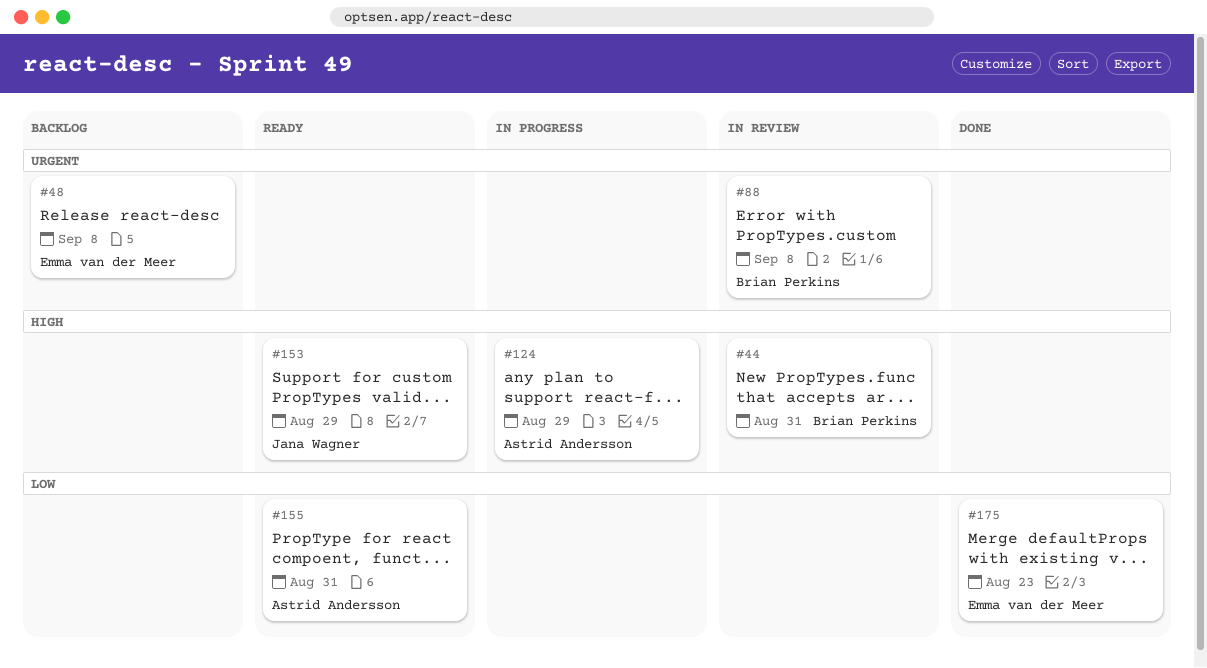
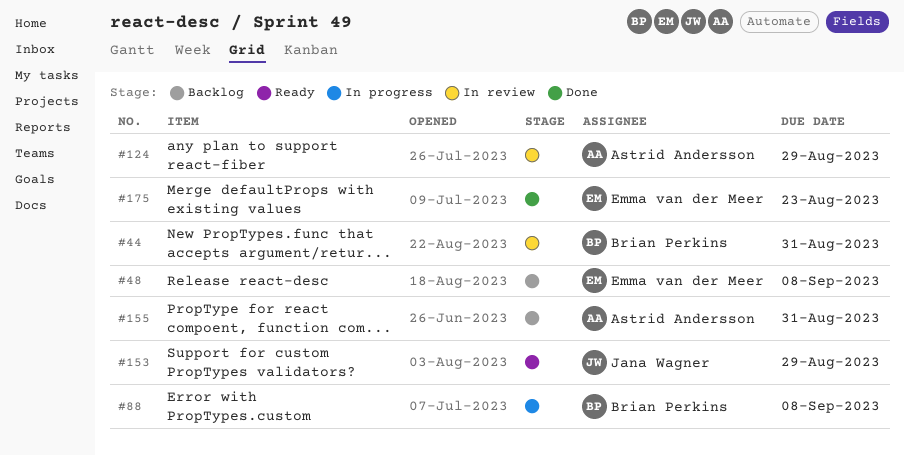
#88, status: In review -> In progress
#124, status: In progress -> In review
#155, status: Ready -> Backlog

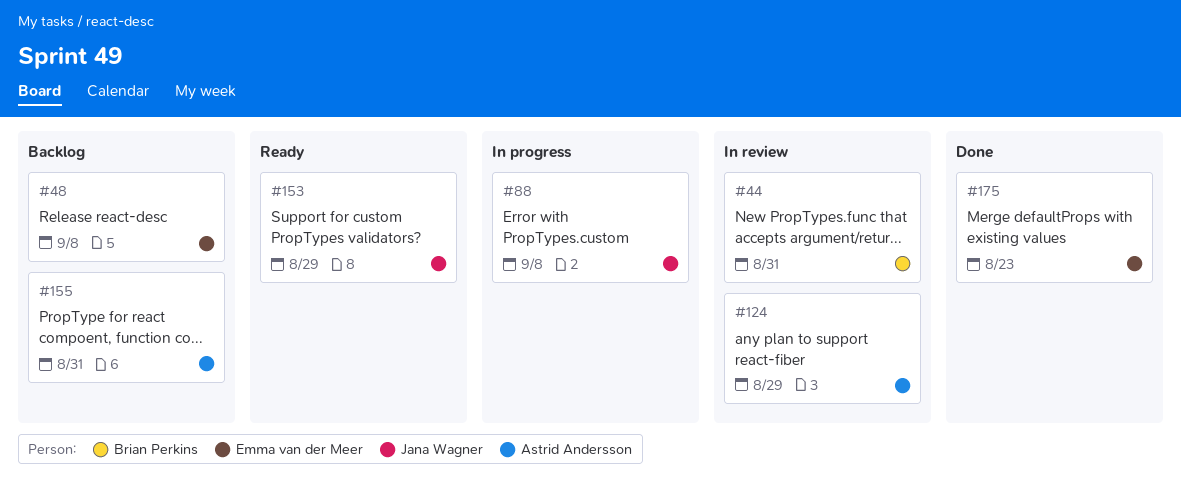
#88, owner: Brian Perkins -> Jana Wagner

